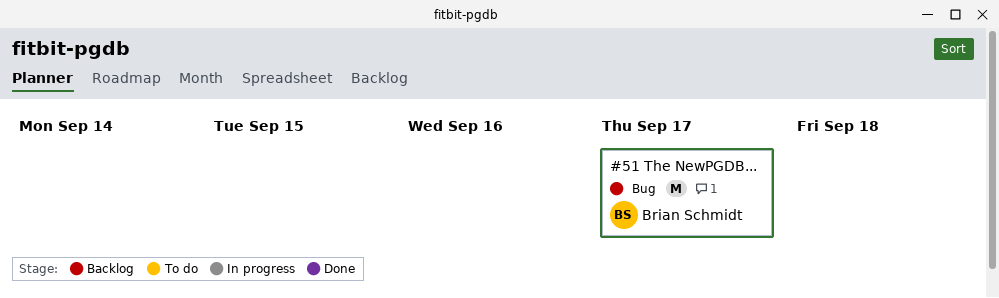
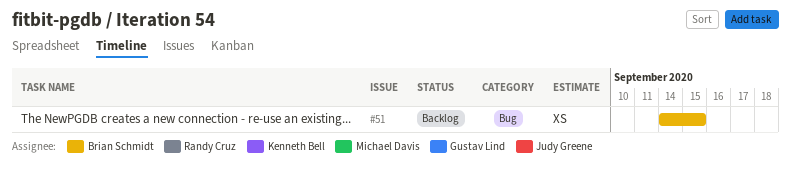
#51, estimate: M -> XS
#51, due: Sep 17 -> Sep 15

